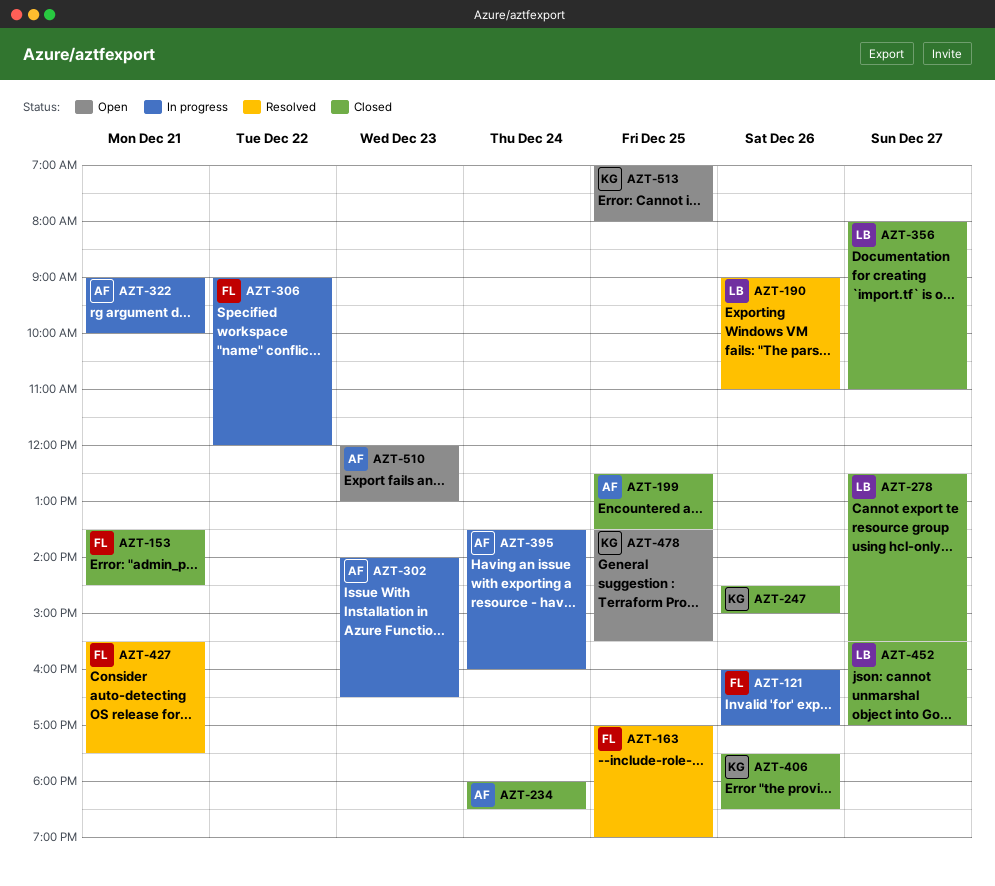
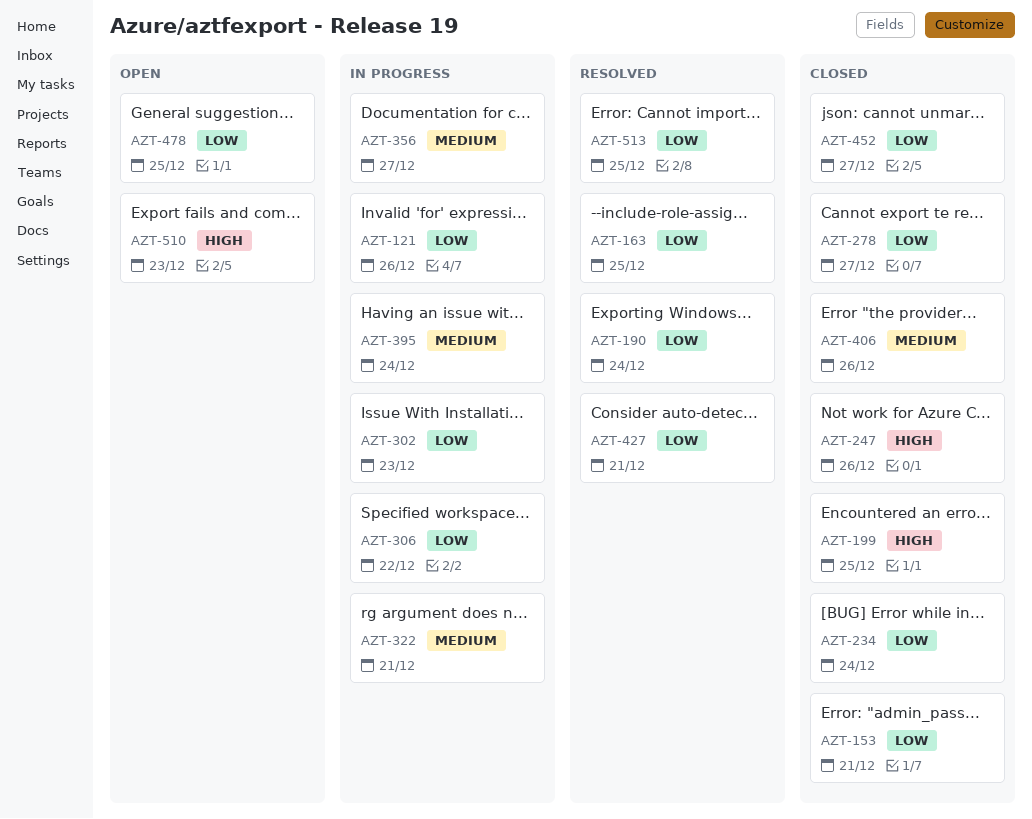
AZT-190, day: Dec 26 -> Dec 24
AZT-356, status: Closed -> In progress
AZT-513, status: Open -> Resolved

